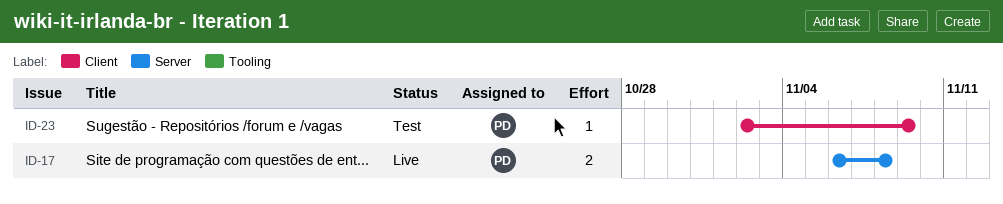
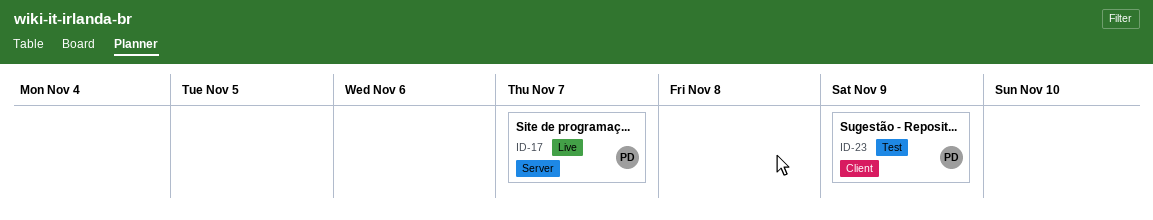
ID-17, due: Nov 8 -> Nov 7

